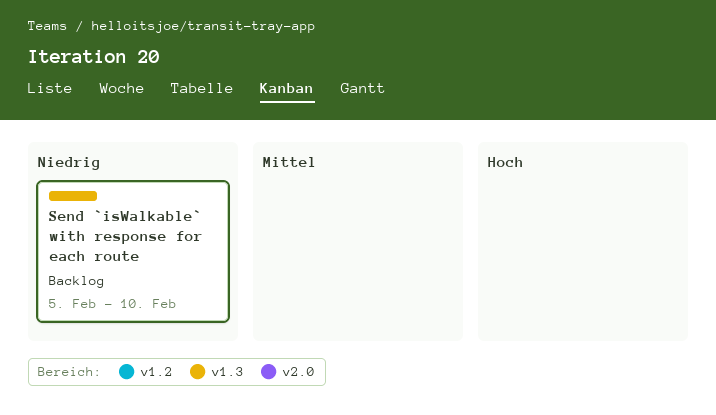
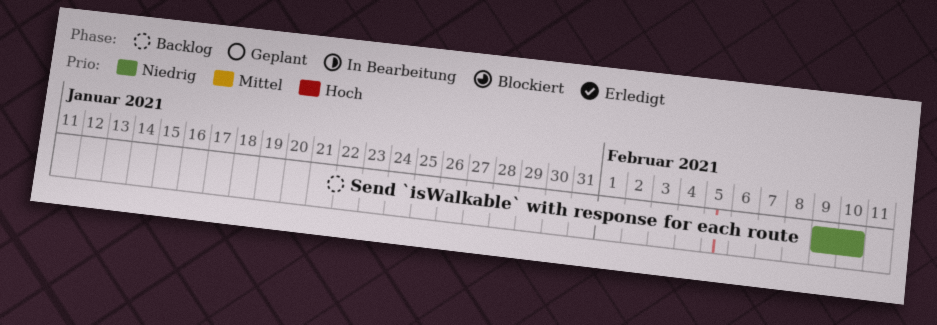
Send `isWalkable` with response for each route, start: Feb 5 -> Feb 9

